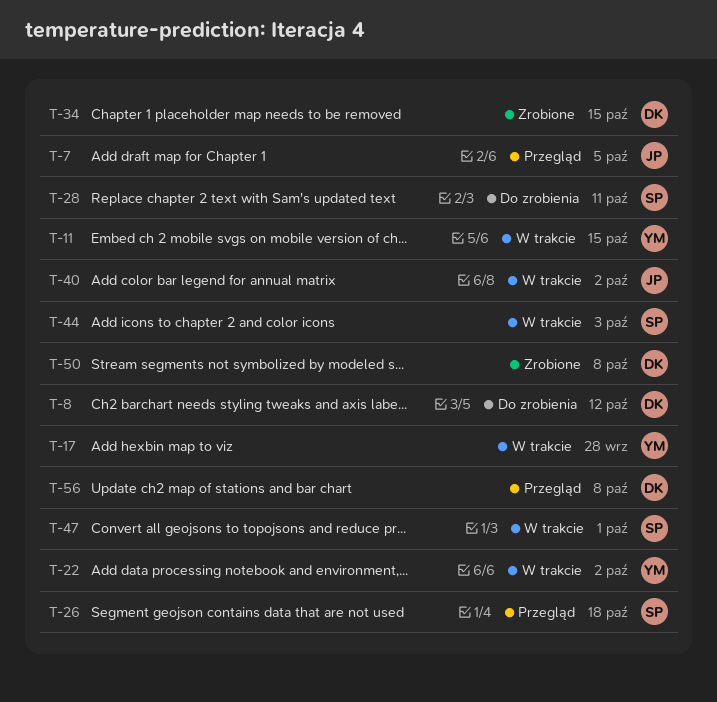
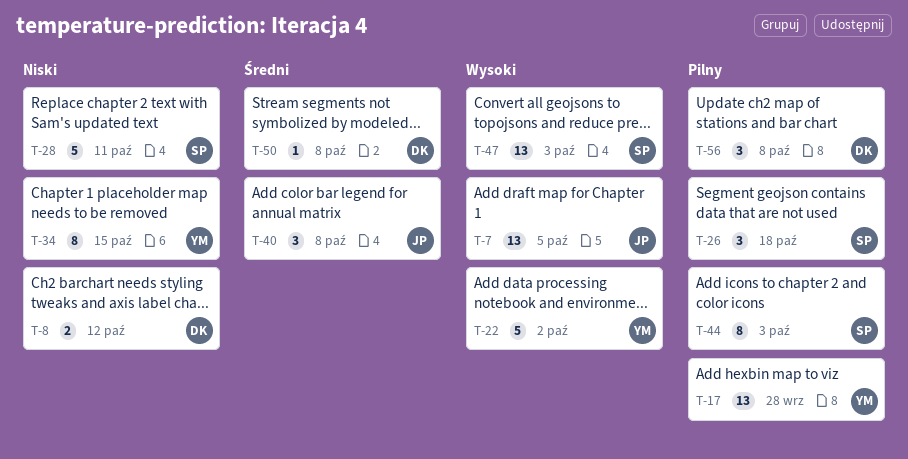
T-11: present -> none
T-34, owner: DK -> YM
T-40, due: Oct 2 -> Oct 8
T-47, due: Oct 1 -> Oct 3

